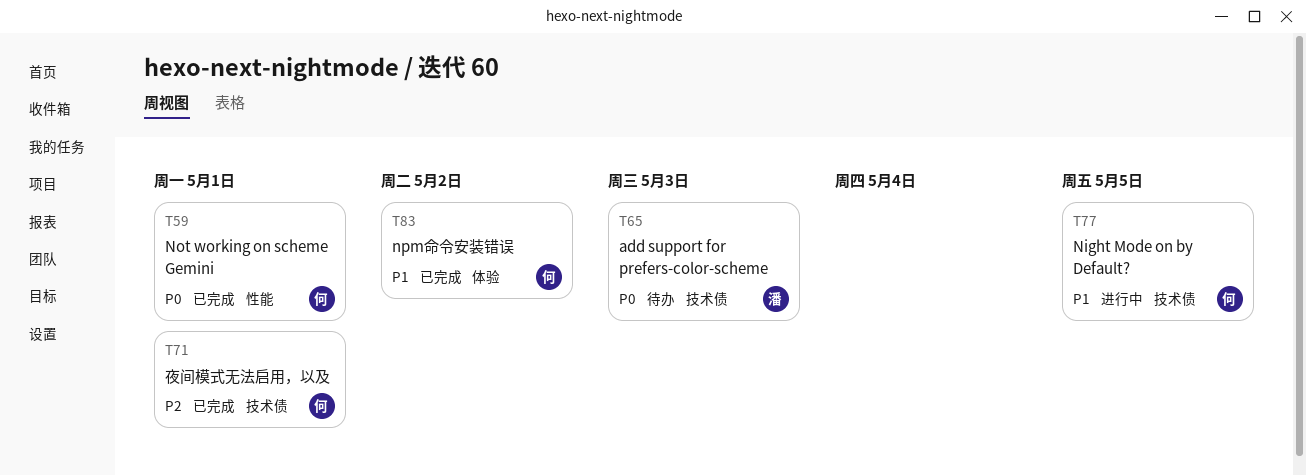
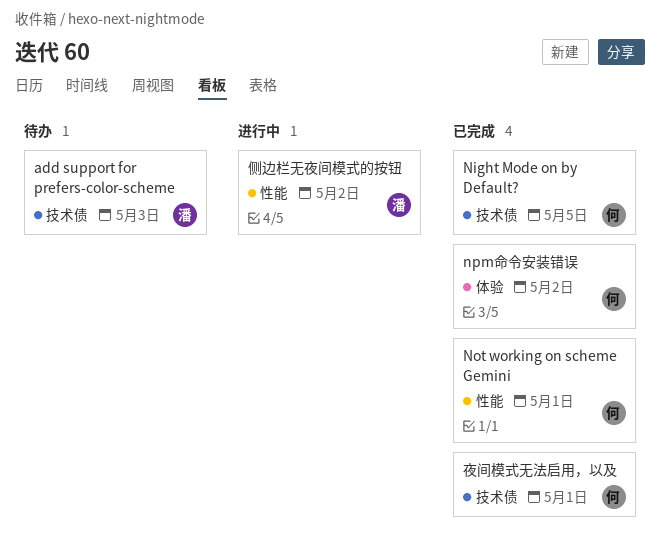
Night Mode on by Default?, status: 进行中 -> 已完成
侧边栏无夜间模式的按钮: none -> present

